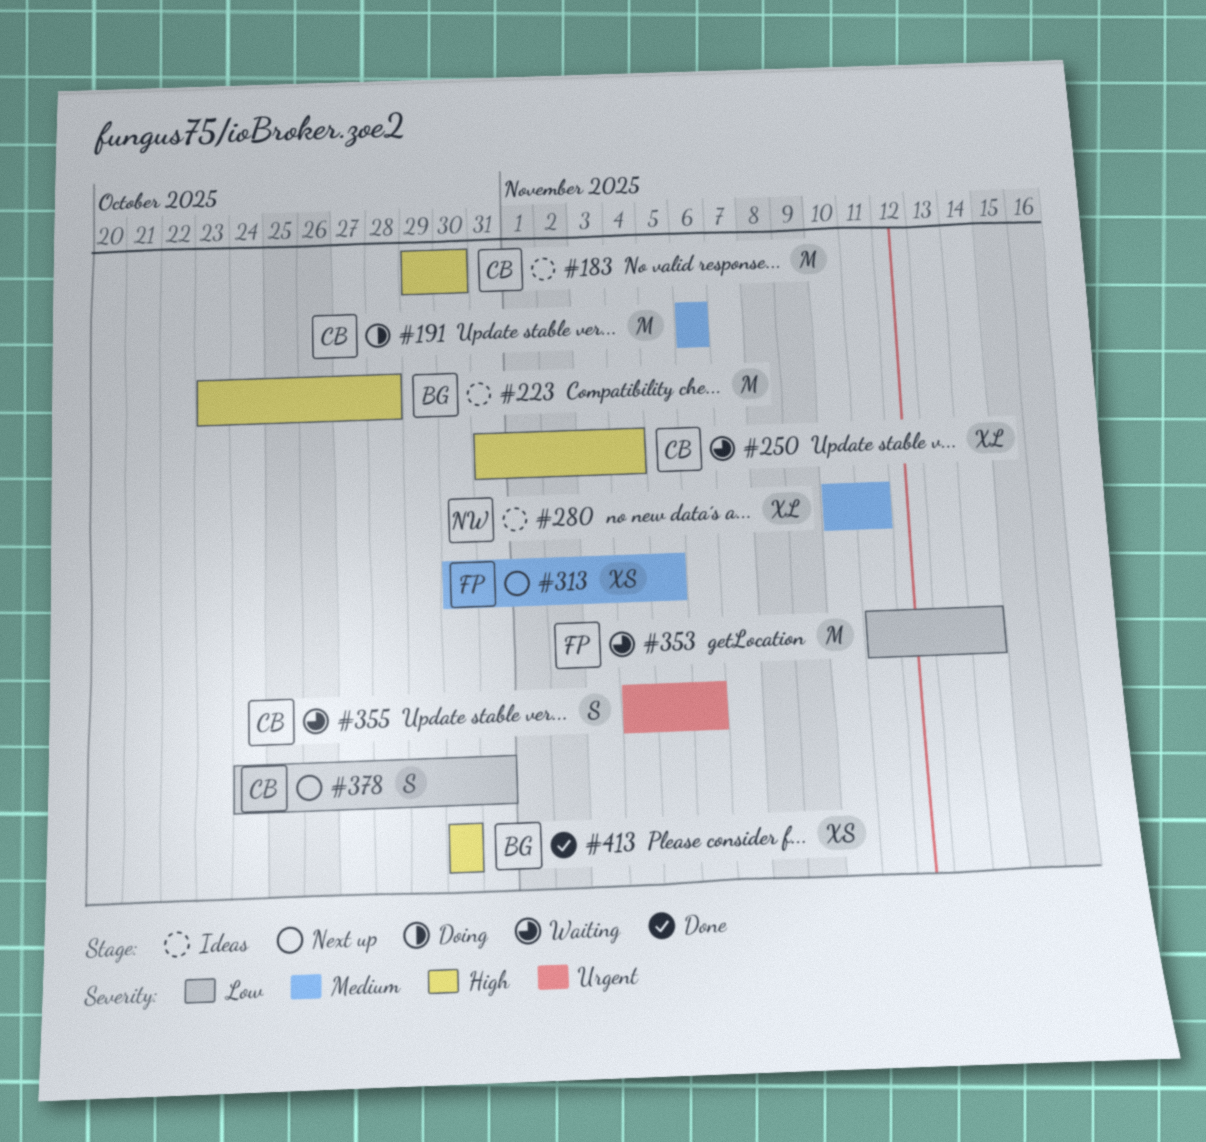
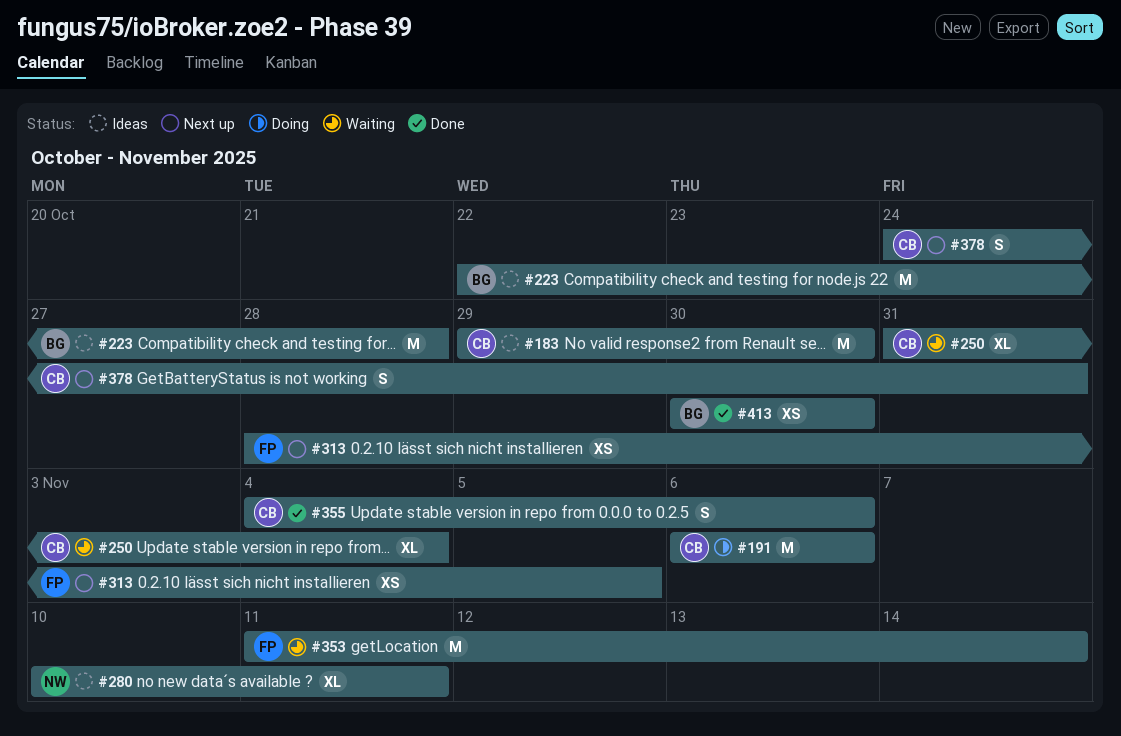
#223, start: Oct 23 -> Oct 22
#313, start: Oct 30 -> Oct 28
#355, status: Waiting -> Done

